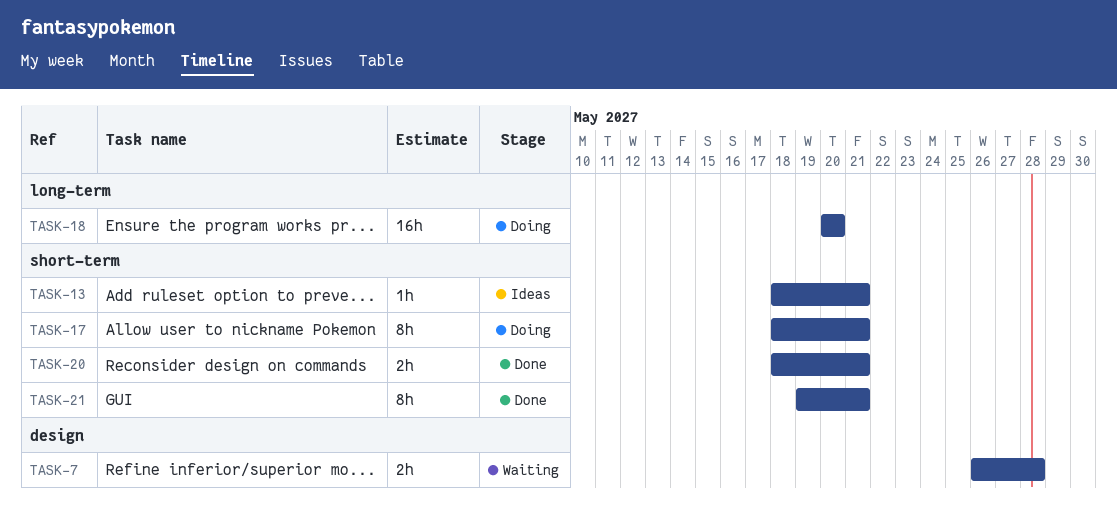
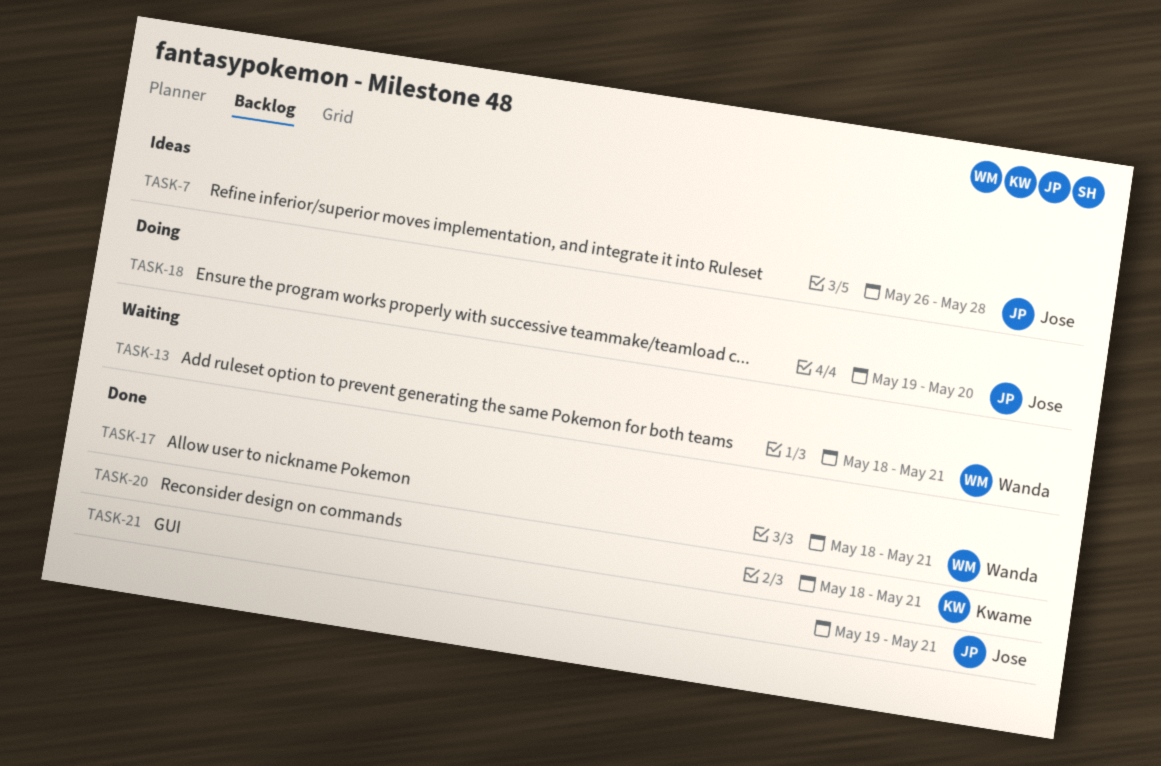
TASK-7, status: Waiting -> Ideas
TASK-13, status: Ideas -> Waiting
TASK-17, status: Doing -> Done
TASK-18, start: May 20 -> May 19

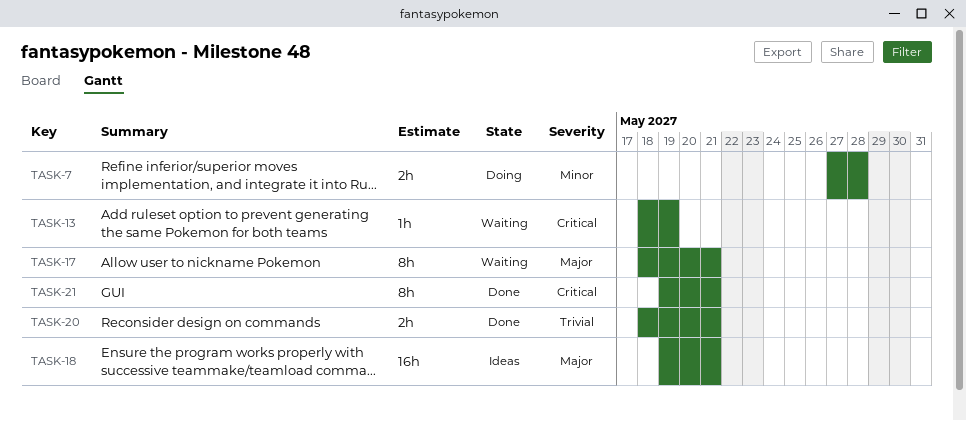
TASK-7, status: Ideas -> Doing
TASK-7, start: May 26 -> May 27
TASK-13, due: May 21 -> May 19
TASK-17, status: Done -> Waiting
TASK-18, status: Doing -> Ideas
TASK-18, due: May 20 -> May 21

